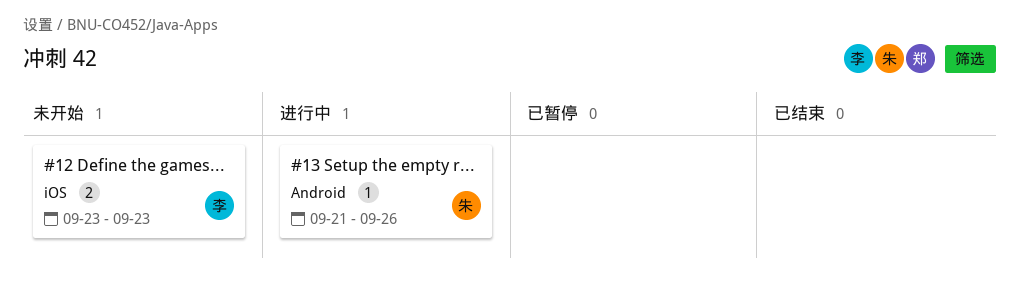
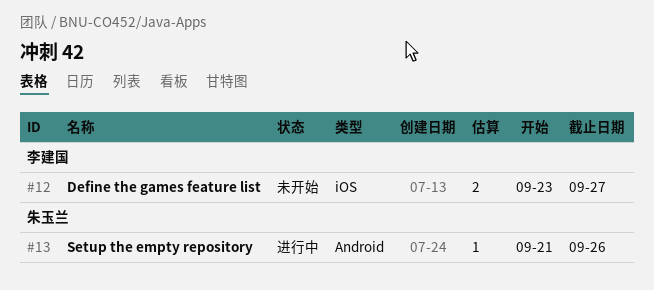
#12, due: Sep 23 -> Sep 27

